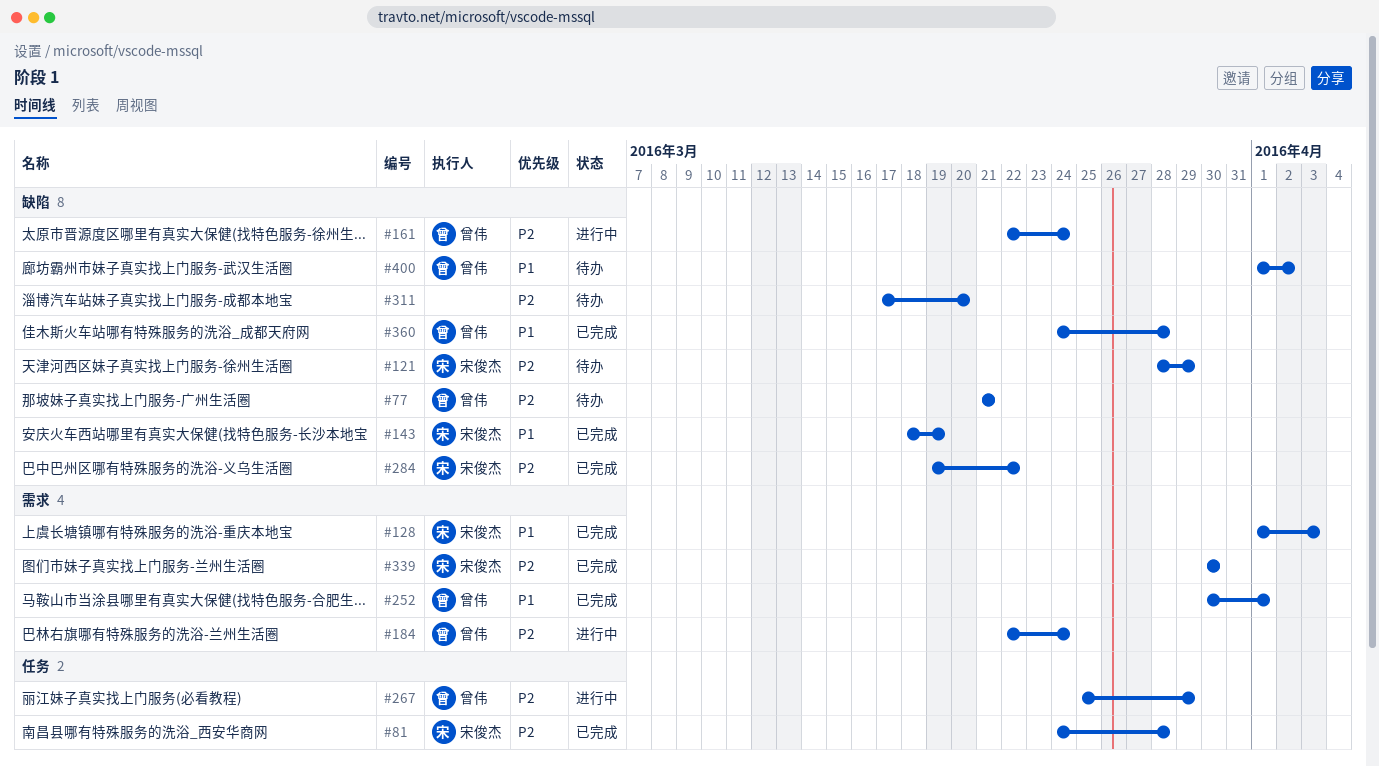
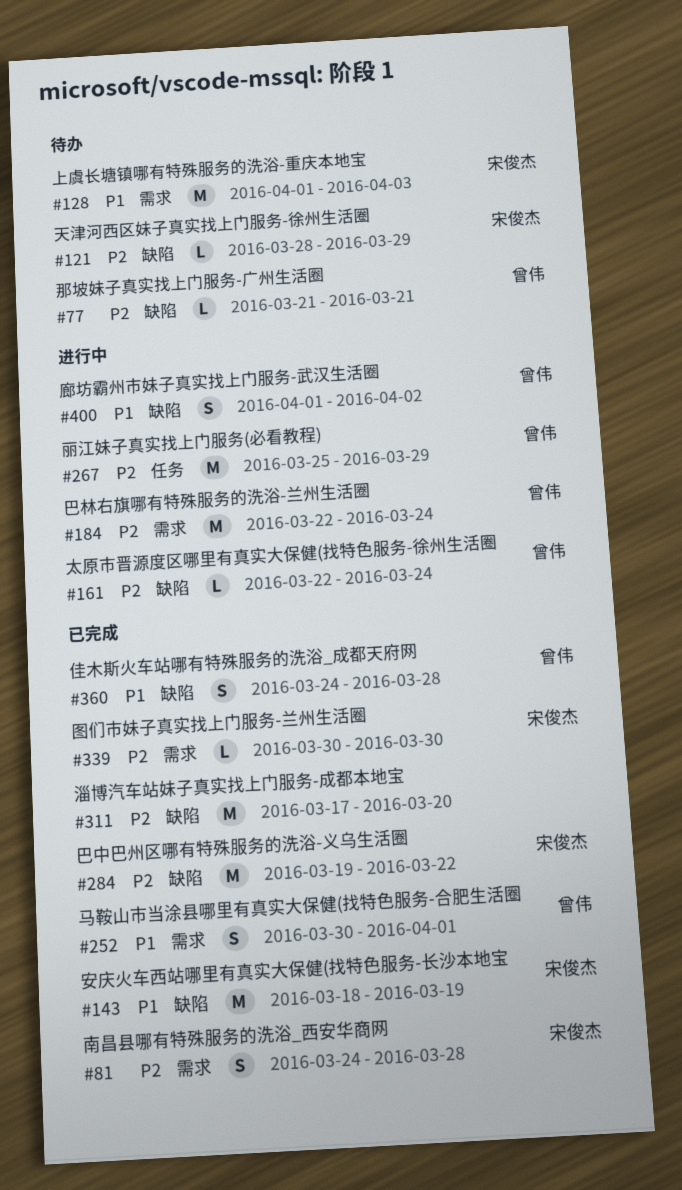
#81, label: 任务 -> 需求
#128, status: 已完成 -> 待办
#311, status: 待办 -> 已完成
#400, status: 待办 -> 进行中

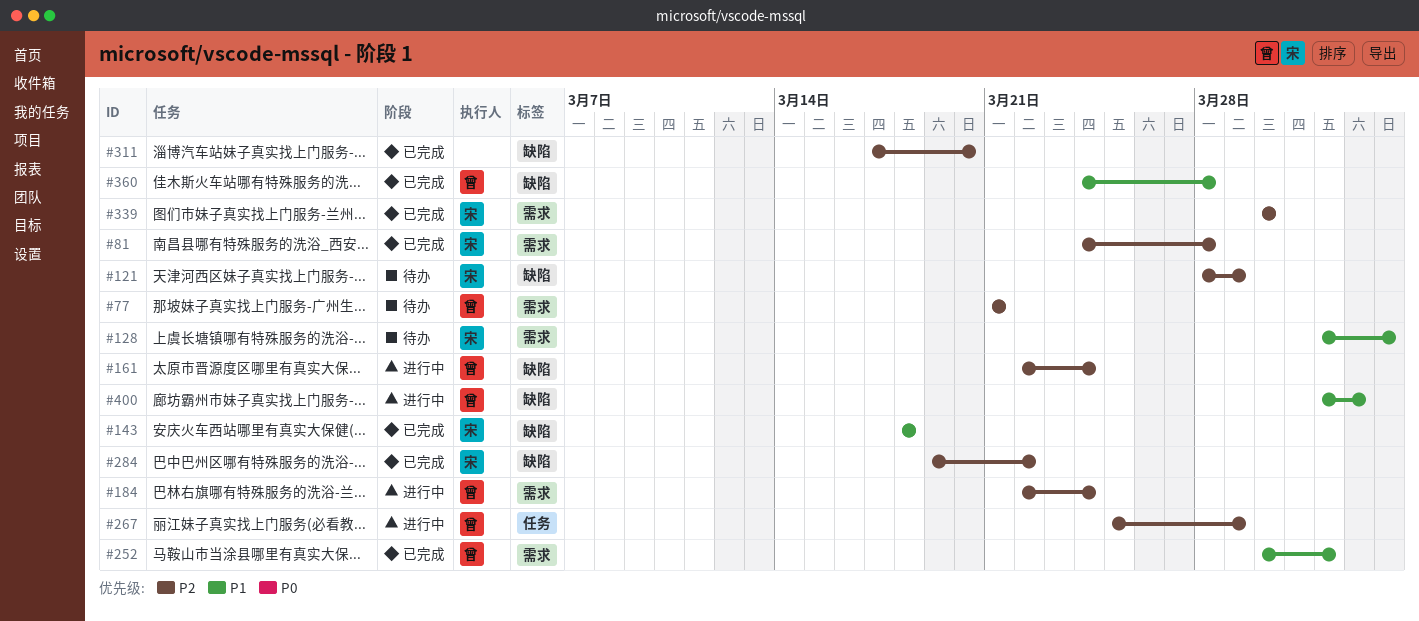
#77, label: 缺陷 -> 需求
#143, due: Mar 19 -> Mar 18

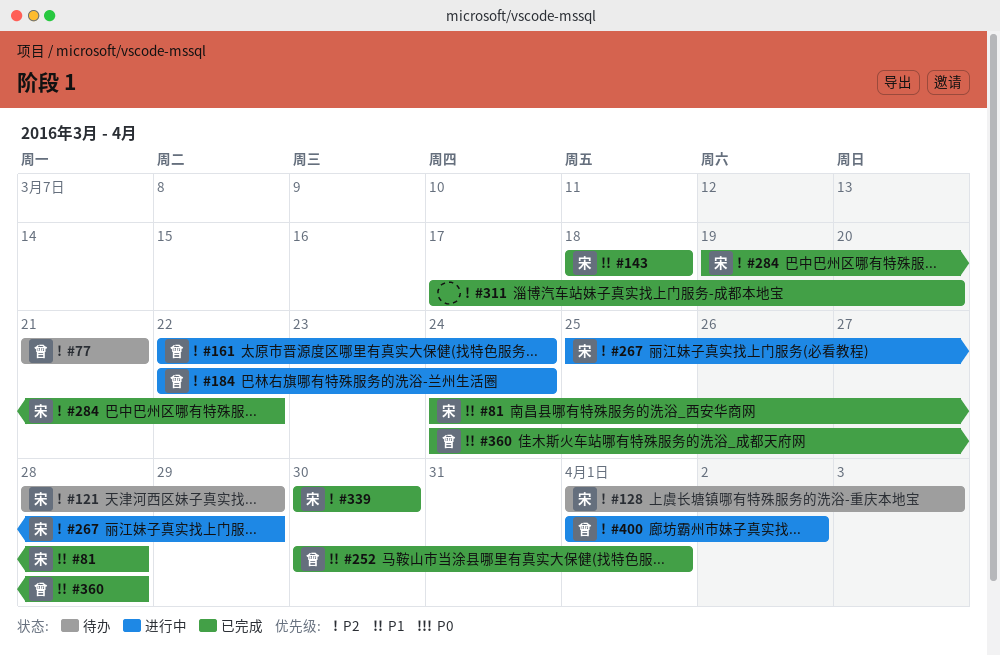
#81, priority: P2 -> P1
#128, priority: P1 -> P2
#267, owner: 曾 -> 宋
#400, priority: P1 -> P2

